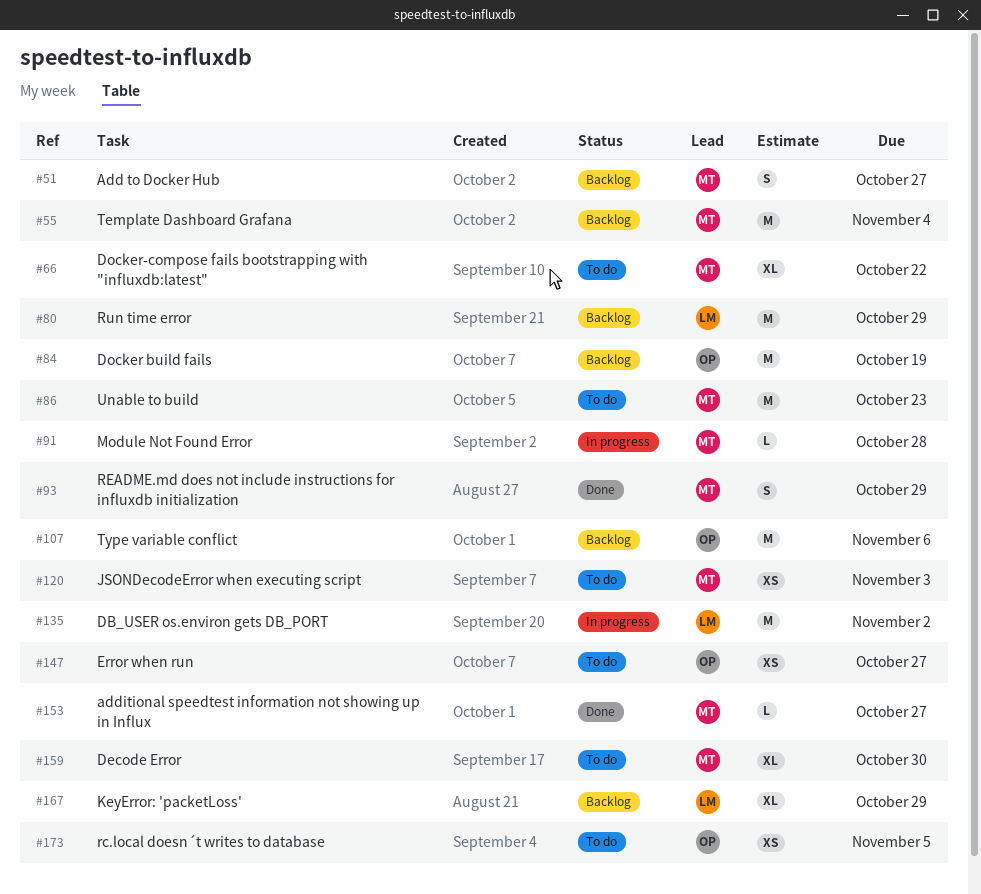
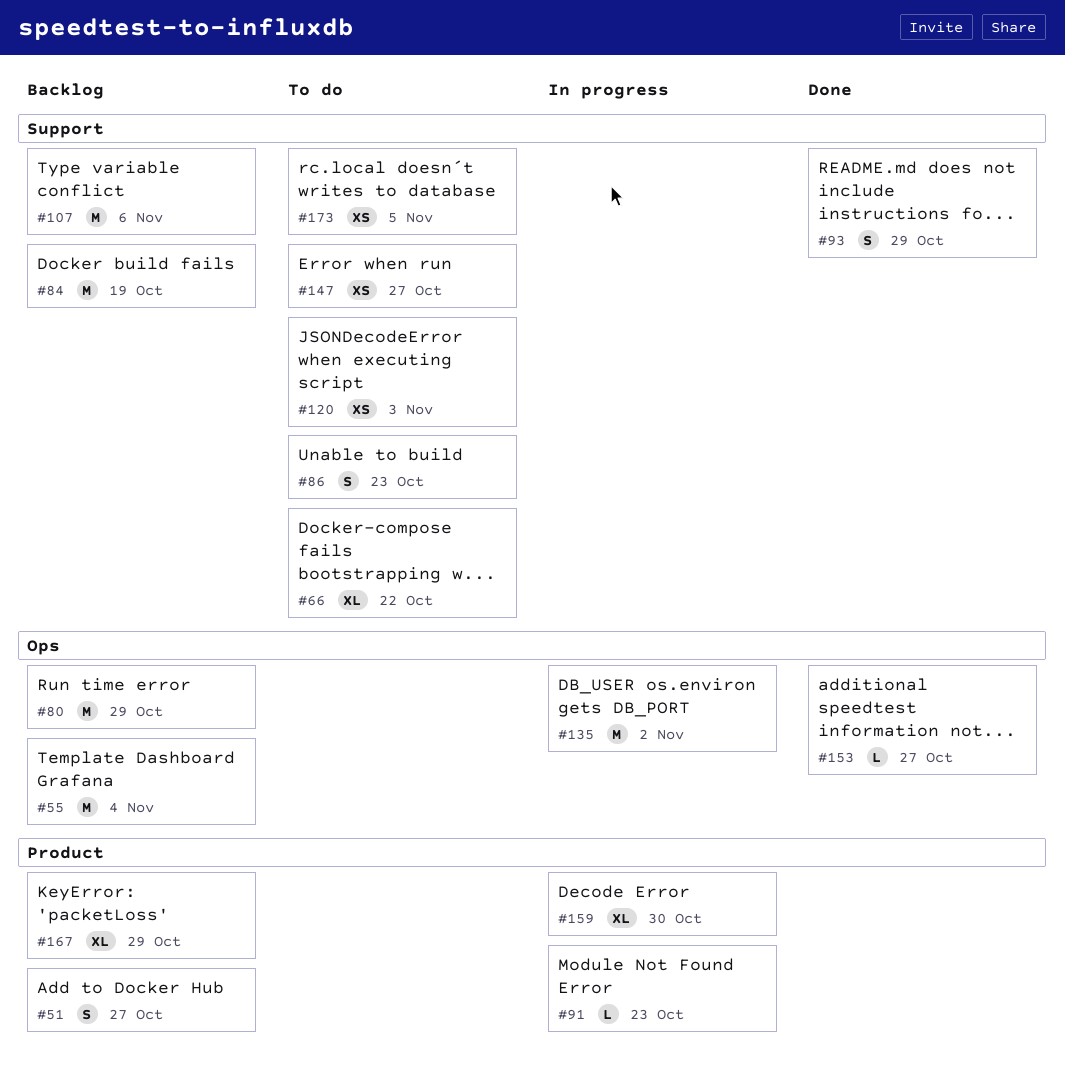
#86, estimate: M -> S
#91, due: Oct 28 -> Oct 23
#159, status: To do -> In progress

